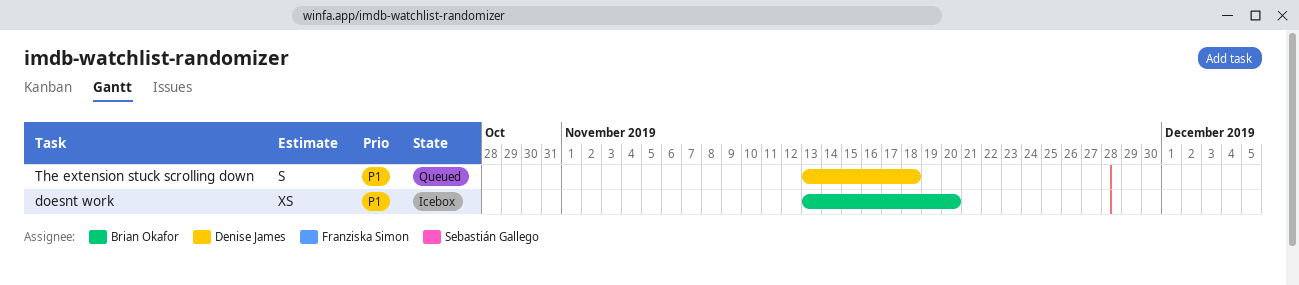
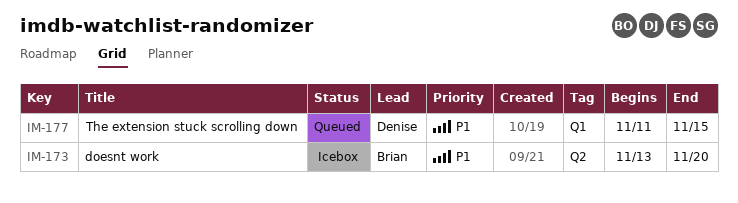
The extension stuck scrolling down, start: Nov 13 -> Nov 11
The extension stuck scrolling down, due: Nov 18 -> Nov 15

